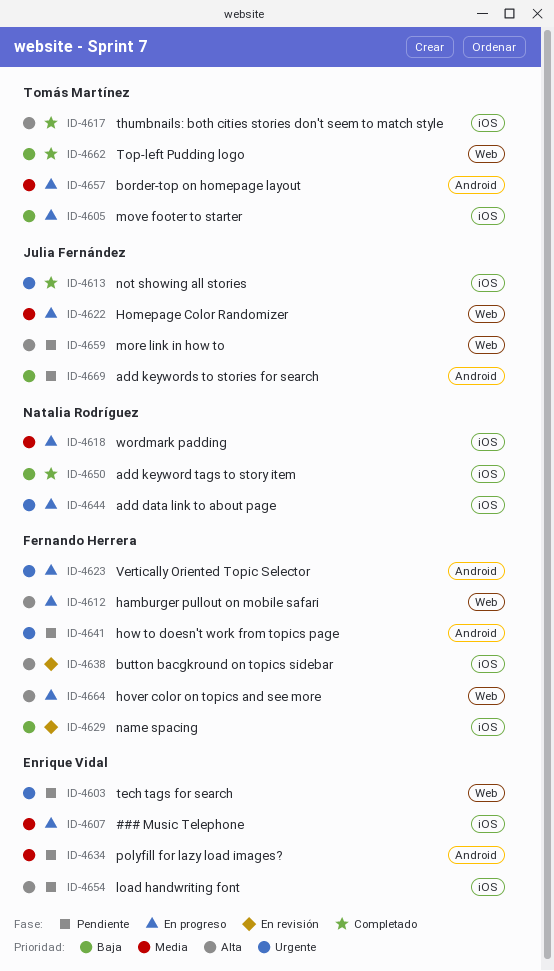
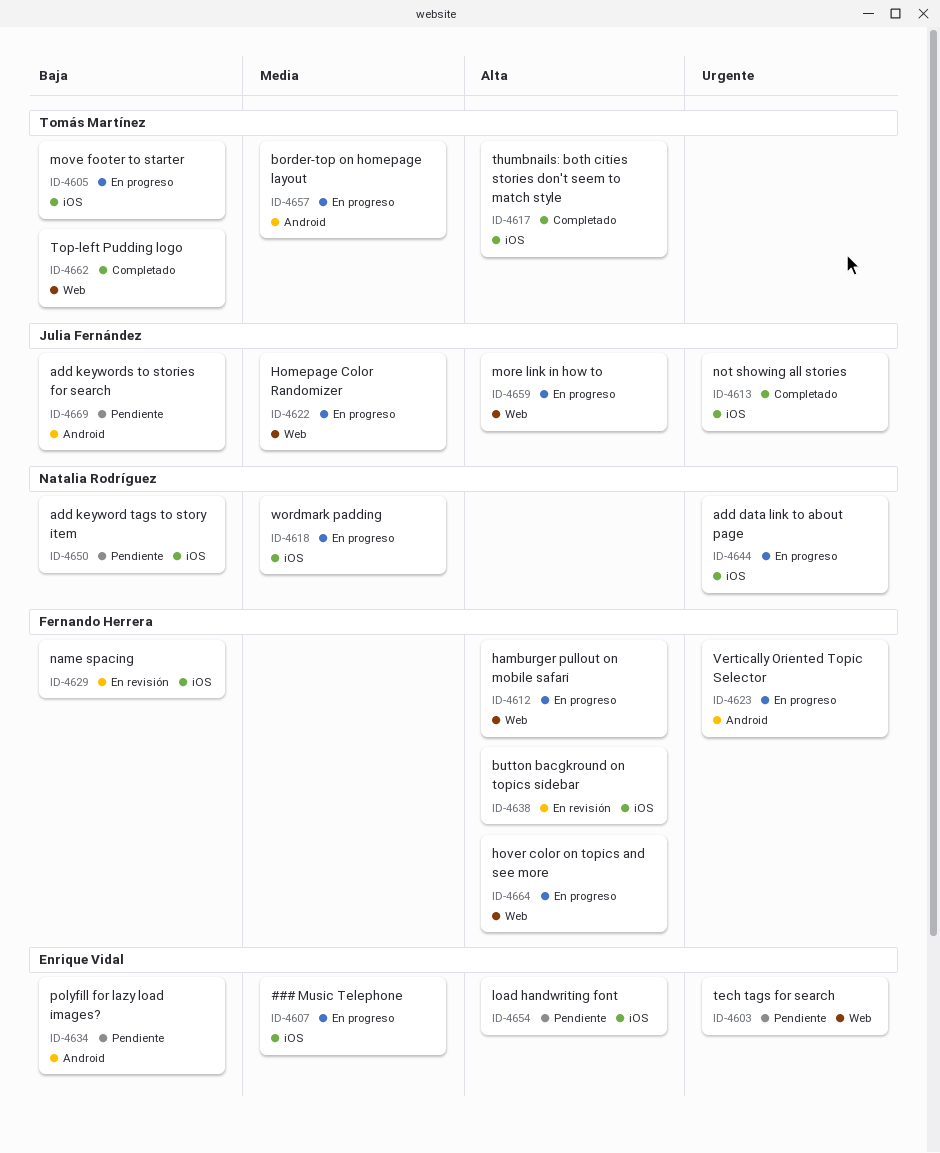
ID-4634, priority: Media -> Baja
ID-4641: present -> none
ID-4650, status: Completado -> Pendiente
ID-4659, status: Pendiente -> En progreso

